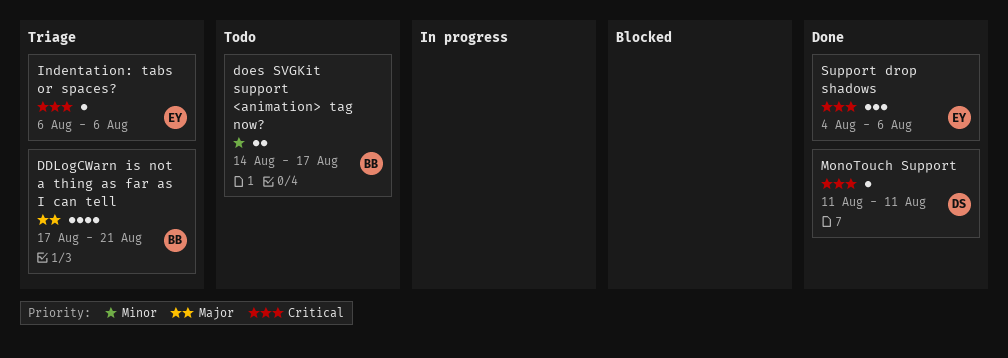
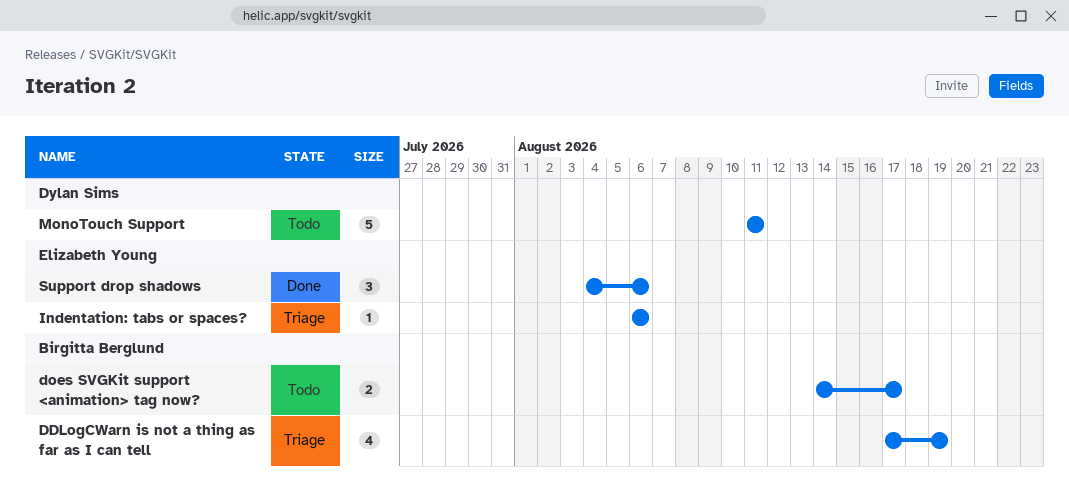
DDLogCWarn is not a thing as far as I can tell, due: Aug 21 -> Aug 19
MonoTouch Support, status: Done -> Todo
MonoTouch Support, estimate: 1 -> 5

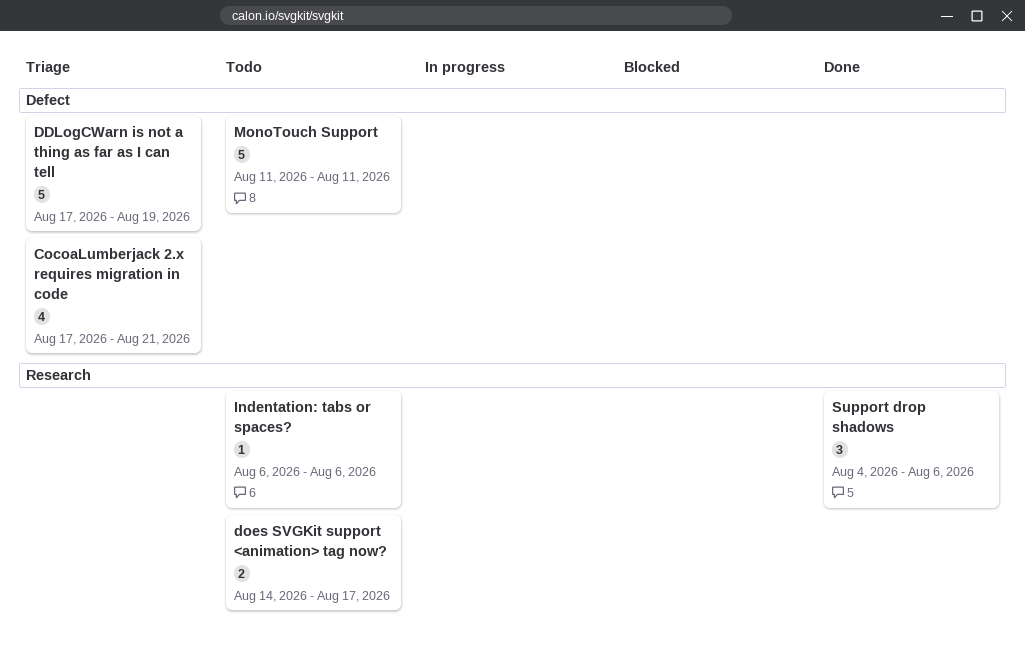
CocoaLumberjack 2.x requires migration in code: none -> present
DDLogCWarn is not a thing as far as I can tell, estimate: 4 -> 5
Indentation: tabs or spaces?, status: Triage -> Todo

